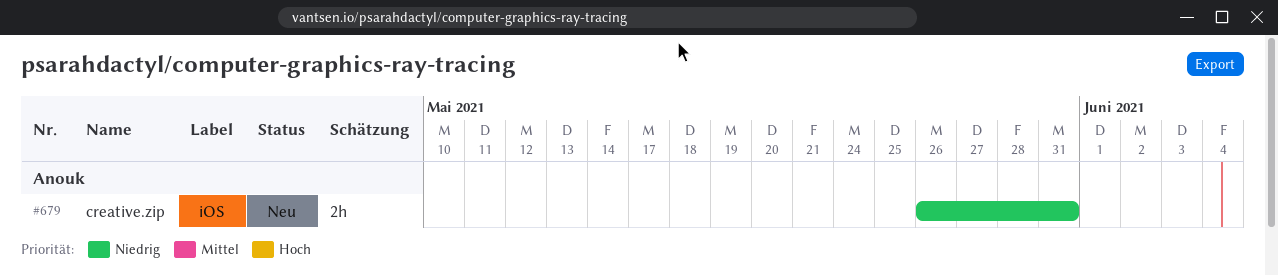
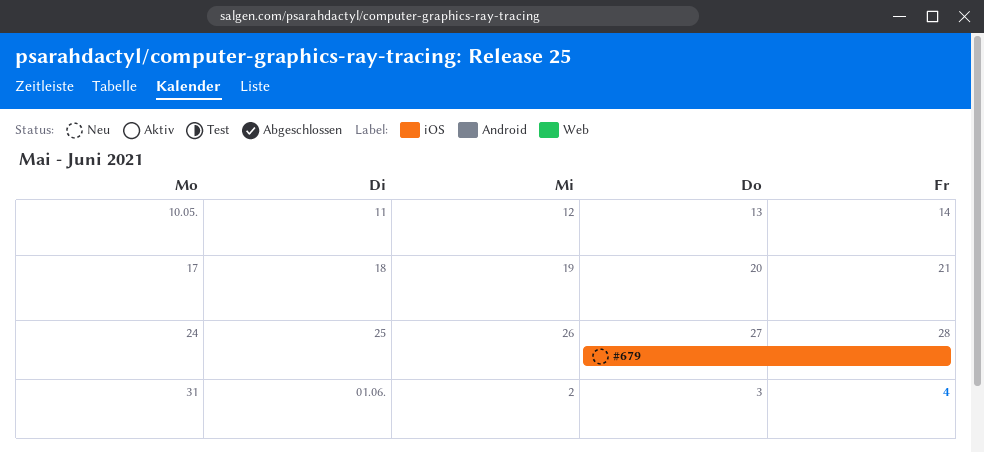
#679, start: May 26 -> May 27
#679, due: May 31 -> May 28

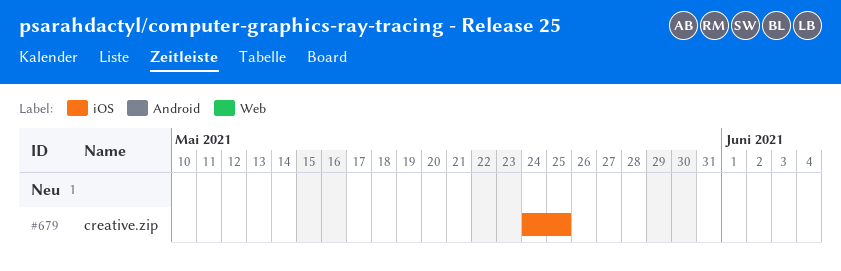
#679, start: May 27 -> May 24
#679, due: May 28 -> May 25

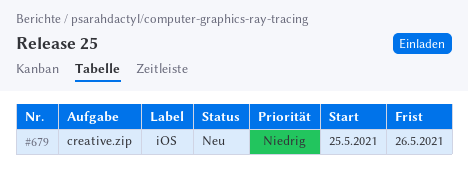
#679, start: May 24 -> May 25
#679, due: May 25 -> May 26

